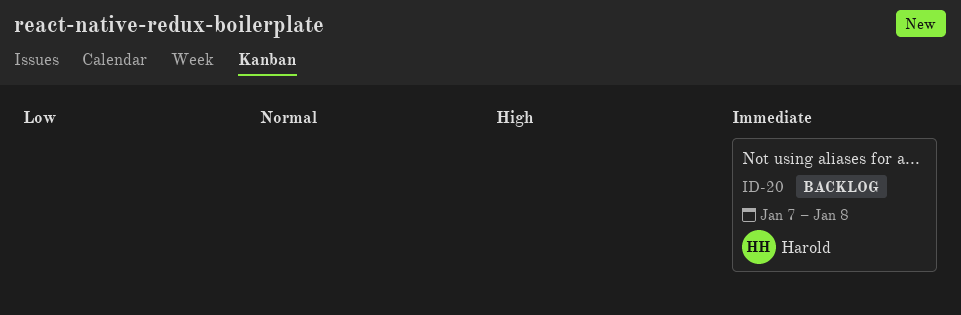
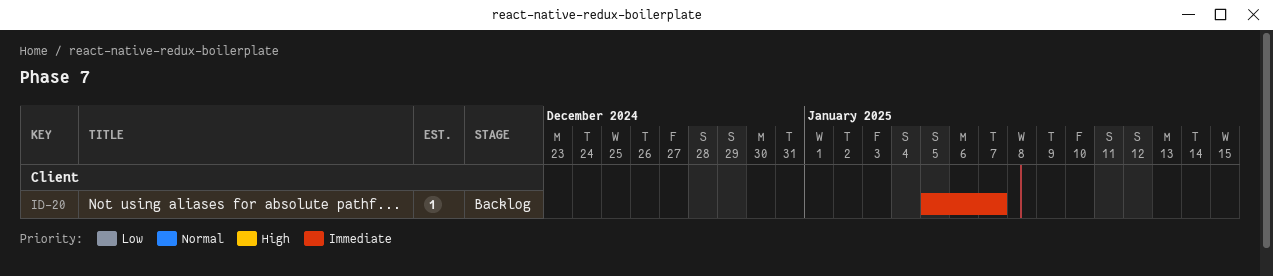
ID-20, start: Jan 7 -> Jan 5
ID-20, due: Jan 8 -> Jan 7

